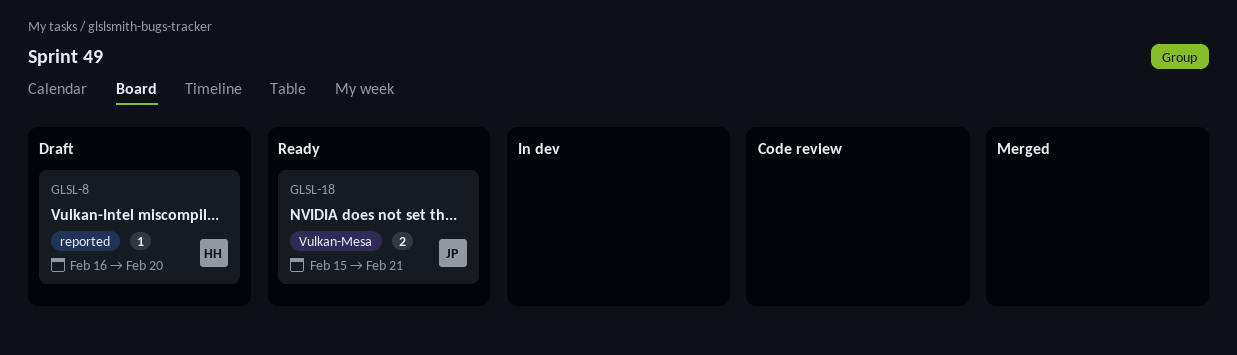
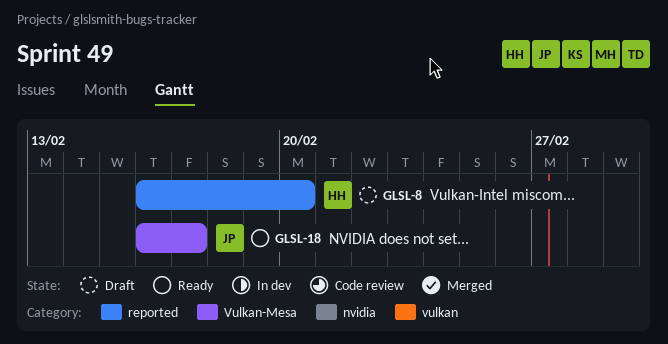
GLSL-18, start: Feb 15 -> Feb 16
GLSL-18, due: Feb 21 -> Feb 17

